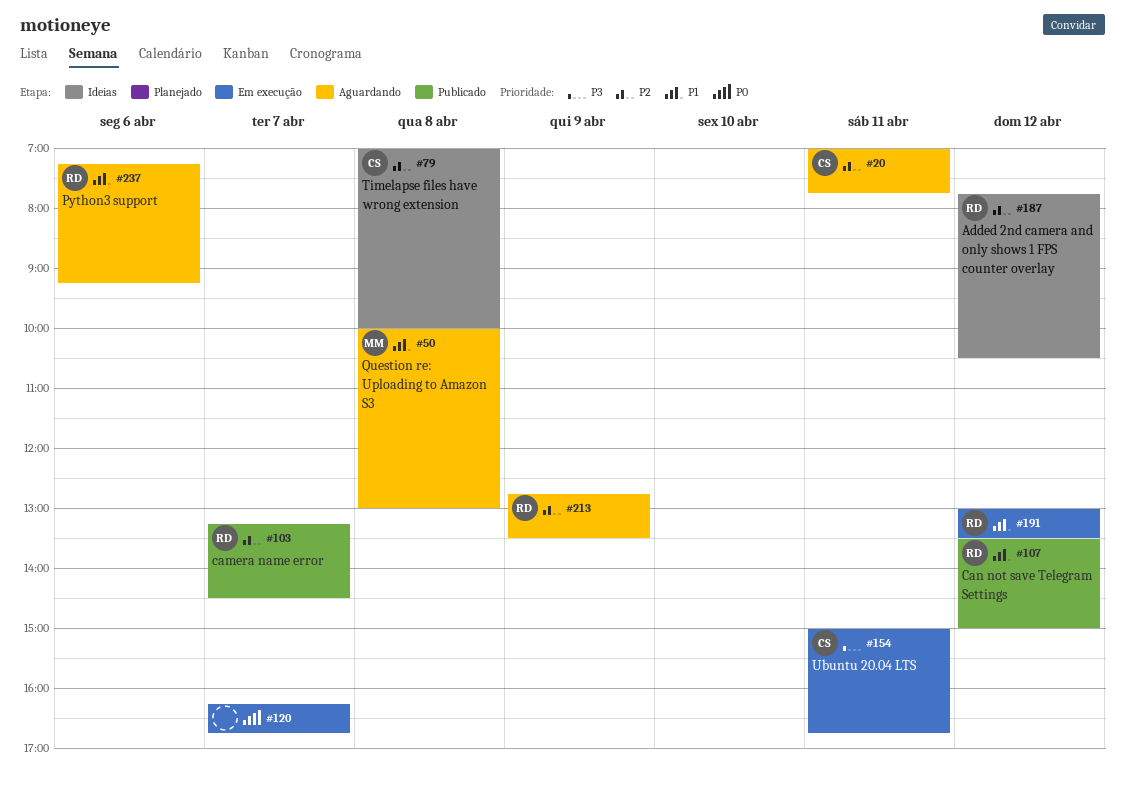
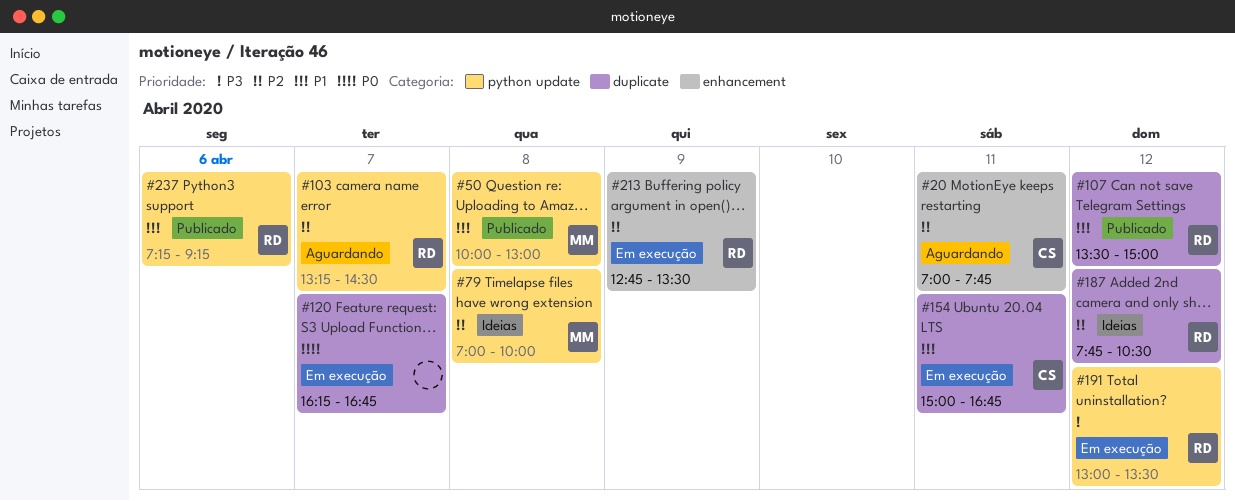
#50, status: Aguardando -> Publicado
#79, owner: CS -> MM
#103, status: Publicado -> Aguardando
#154, priority: P3 -> P1
#191, priority: P1 -> P3
#213, status: Aguardando -> Em execução
#237, status: Aguardando -> Publicado

